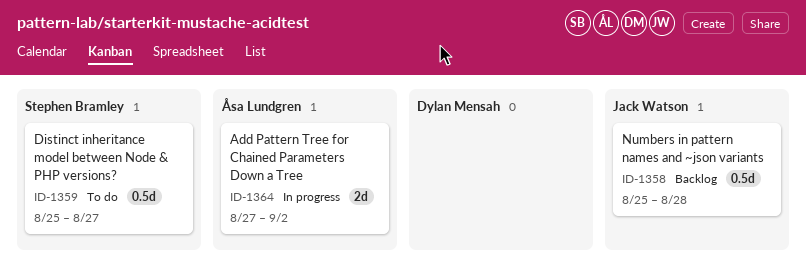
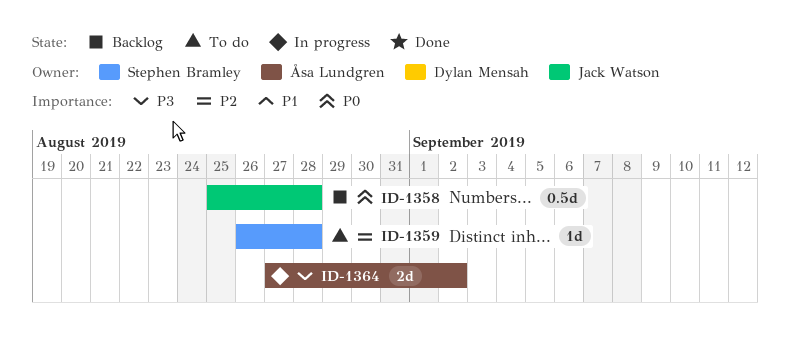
ID-1359, estimate: 0.5d -> 1d
ID-1359, start: Aug 25 -> Aug 26
ID-1359, due: Aug 27 -> Aug 28

